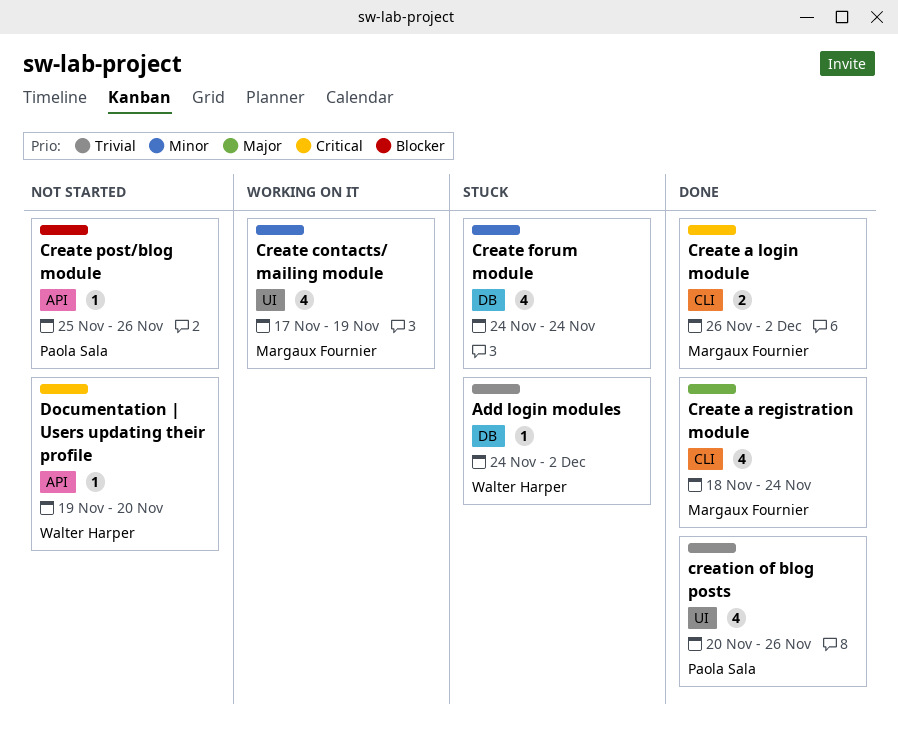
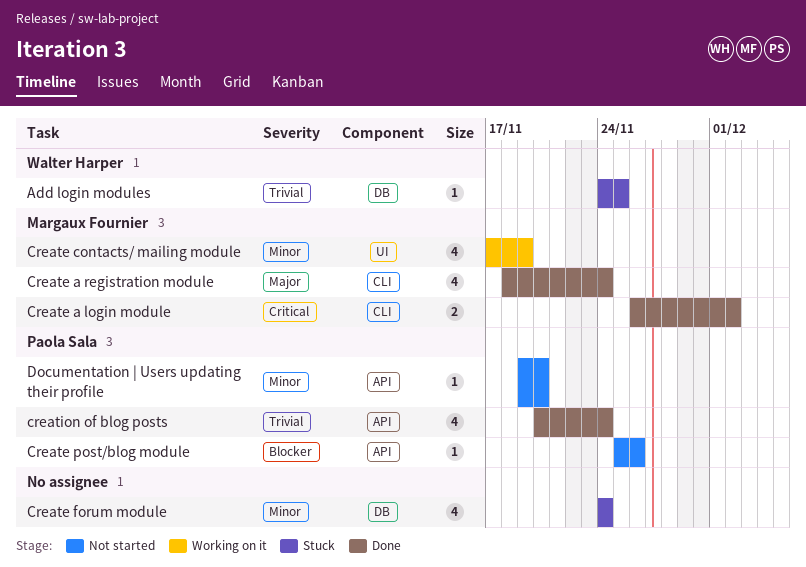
Add login modules, due: Dec 2 -> Nov 25
creation of blog posts, label: UI -> API
creation of blog posts, due: Nov 26 -> Nov 24
Documentation | Users updating their profile, owner: Walter Harper -> Paola Sala
Documentation | Users updating their profile, priority: Critical -> Minor

